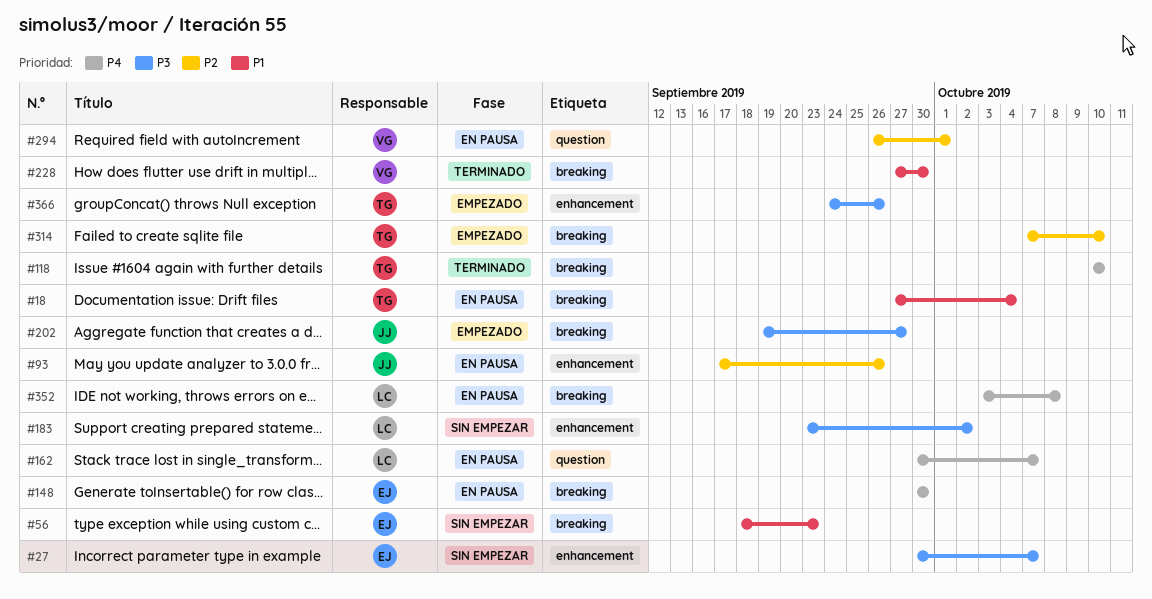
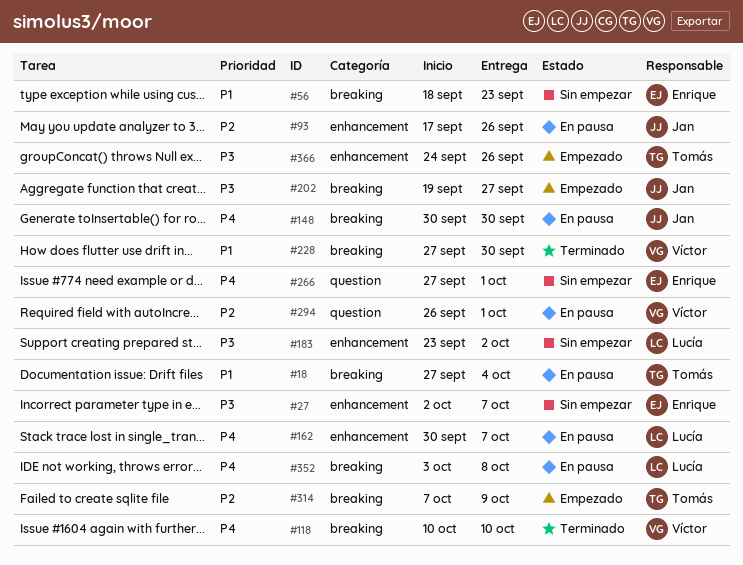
#27, start: Sep 30 -> Oct 2
#118, owner: Tomás -> Víctor
#148, owner: Enrique -> Jan
#162, label: question -> enhancement
#266: none -> present
#314, due: Oct 10 -> Oct 9

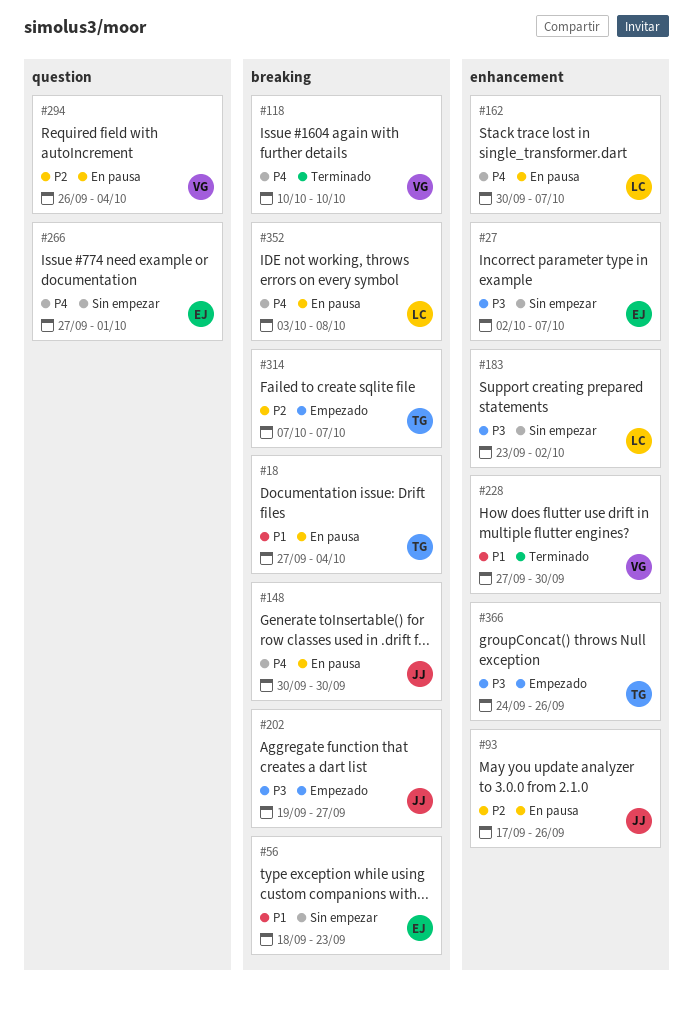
#228, label: breaking -> enhancement
#294, due: Oct 1 -> Oct 4
#314, due: Oct 9 -> Oct 7

